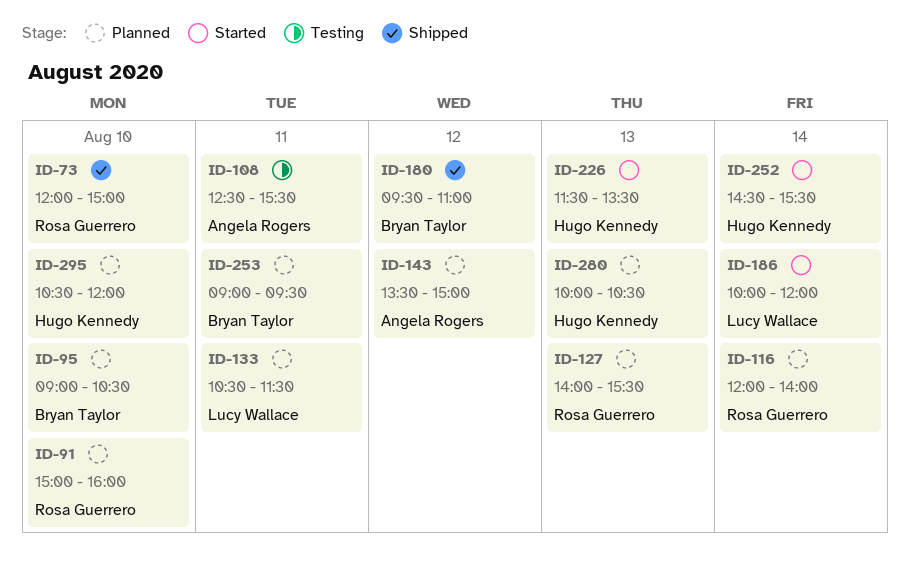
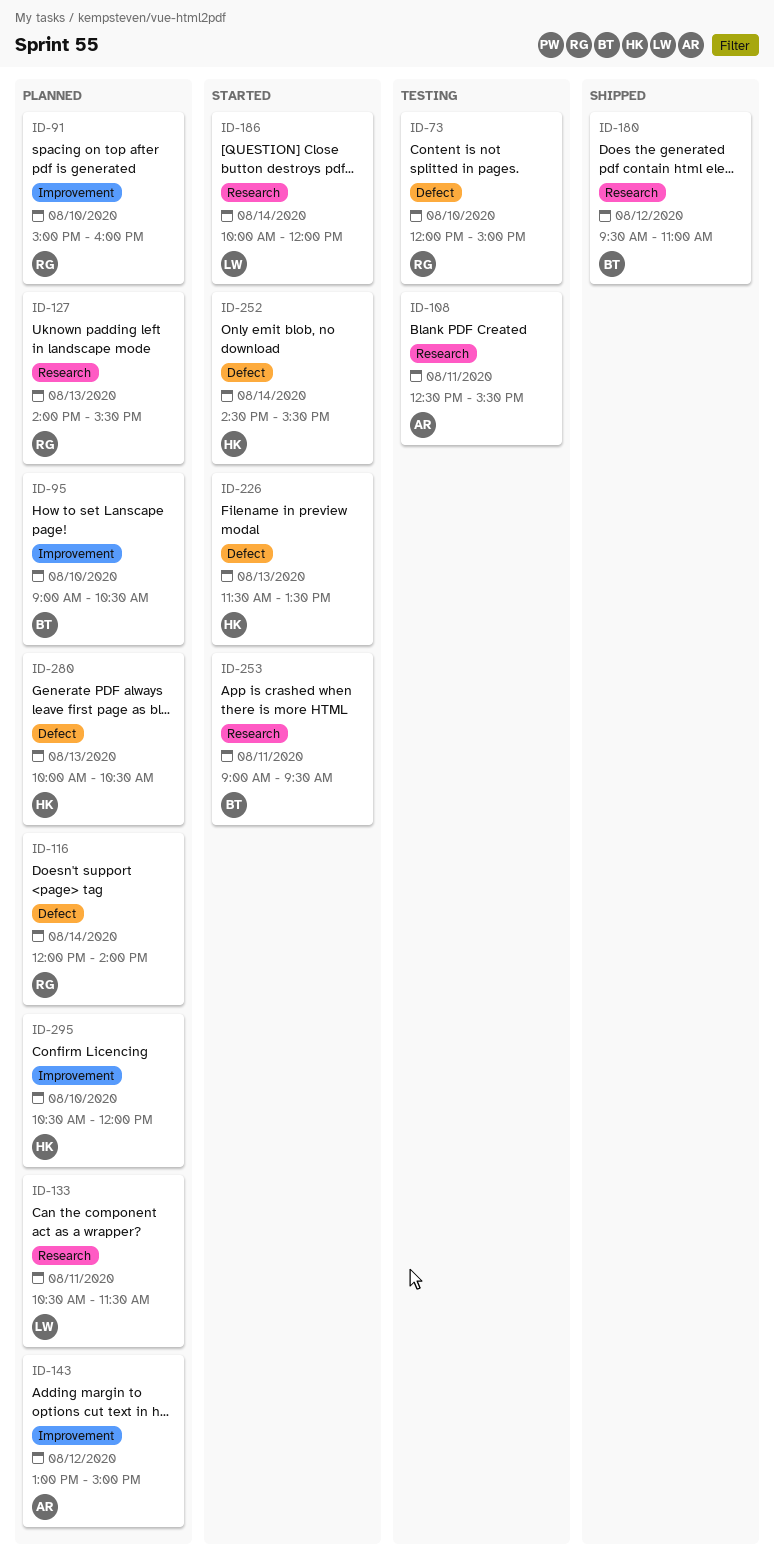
ID-73, status: Shipped -> Testing
ID-143, begins: 13:30 -> 13:00
ID-253, status: Planned -> Started

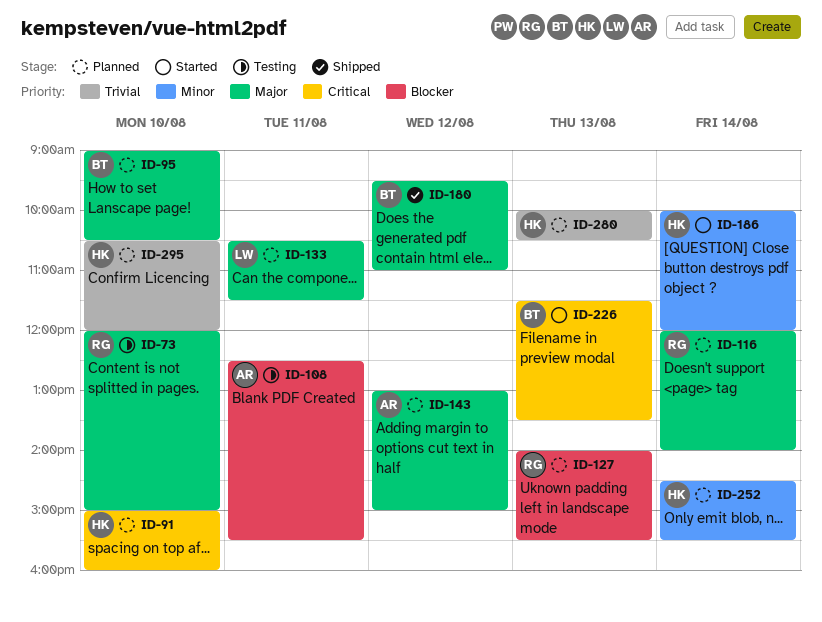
ID-91, owner: RG -> HK
ID-186, owner: LW -> HK
ID-226, owner: HK -> BT
ID-252, status: Started -> Planned
ID-253: present -> none

